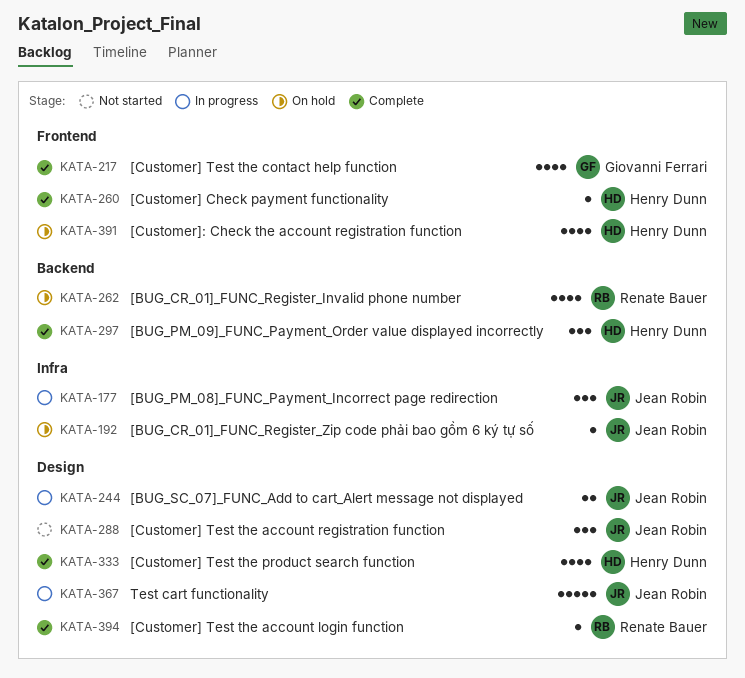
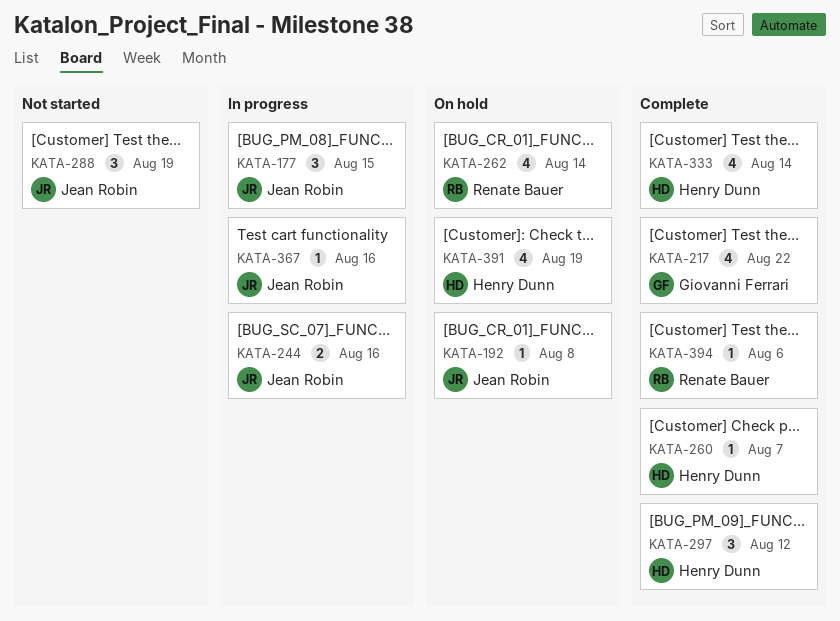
KATA-367, estimate: 5 -> 1

